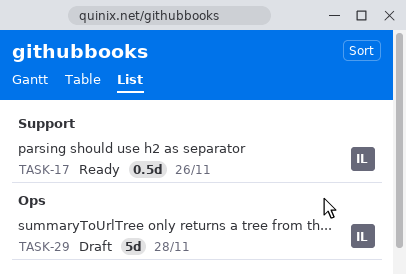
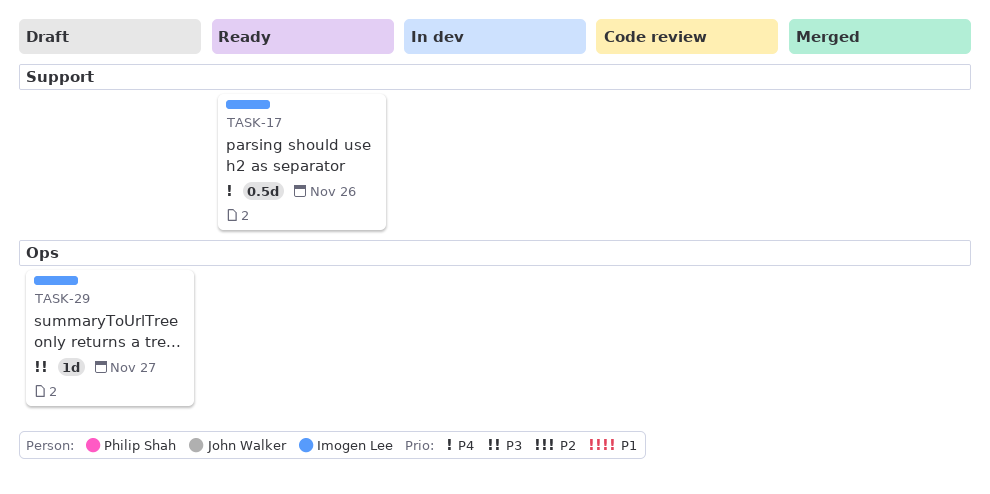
TASK-29, estimate: 5d -> 1d
TASK-29, due: Nov 28 -> Nov 27

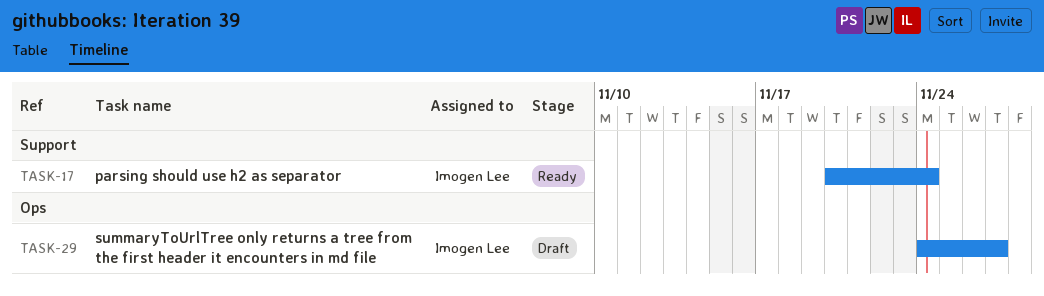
TASK-17, due: Nov 26 -> Nov 24

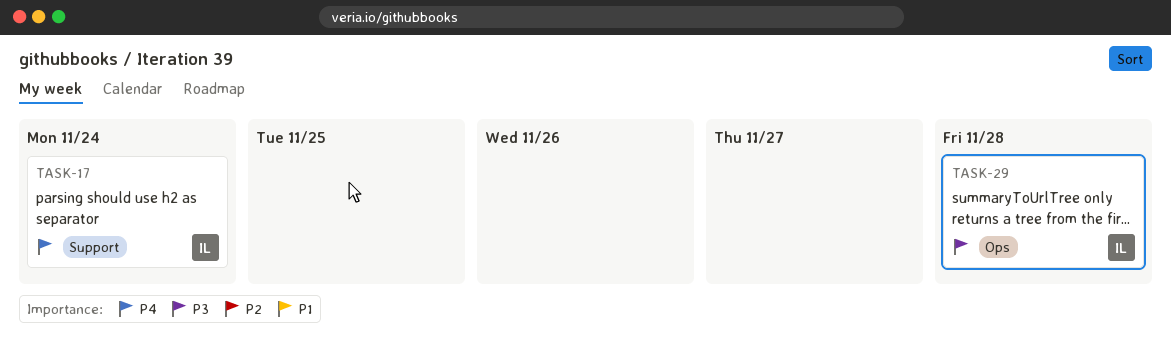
TASK-29, due: Nov 27 -> Nov 28

